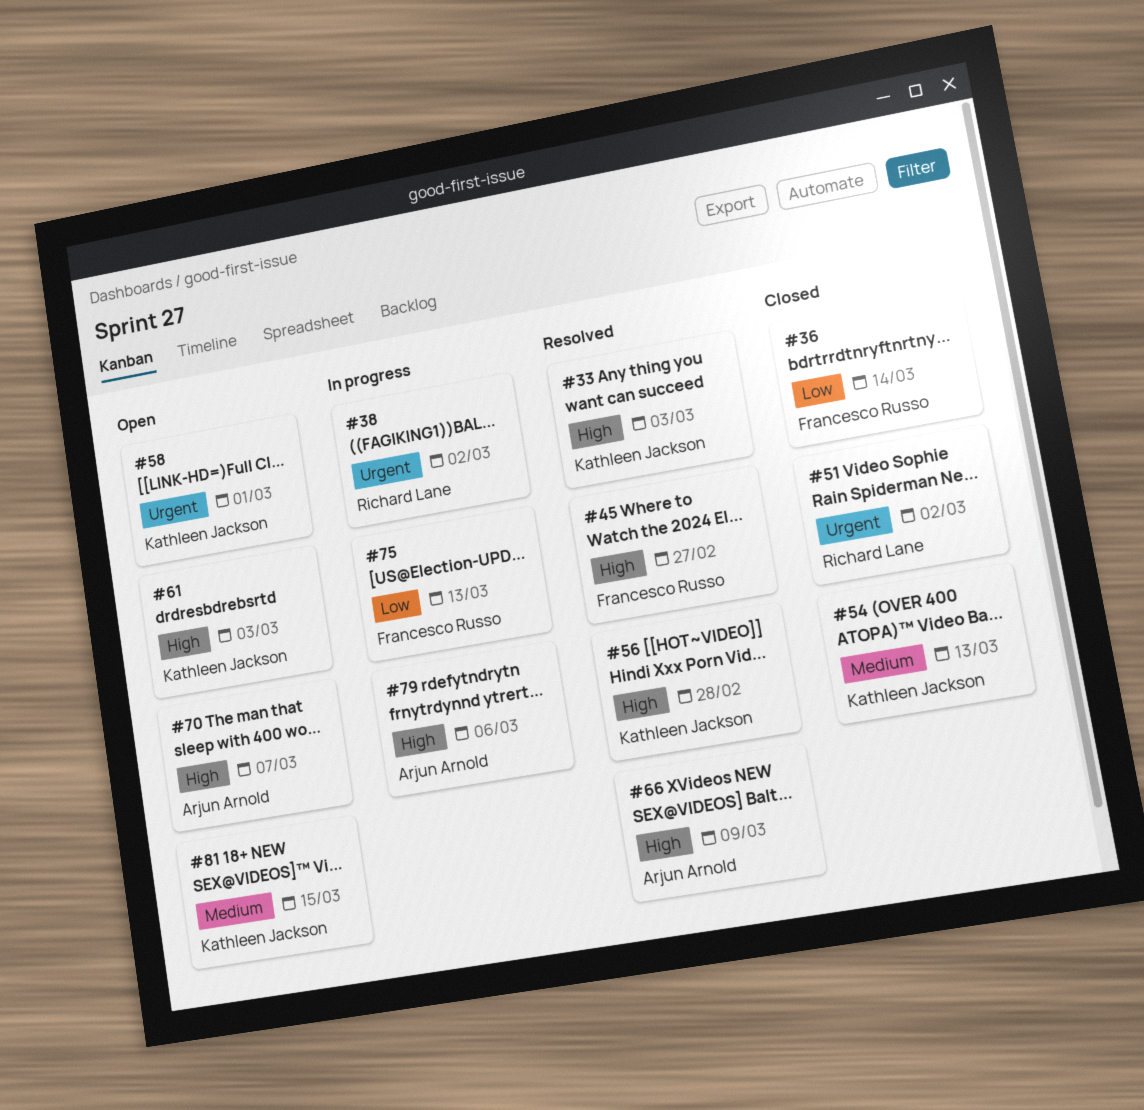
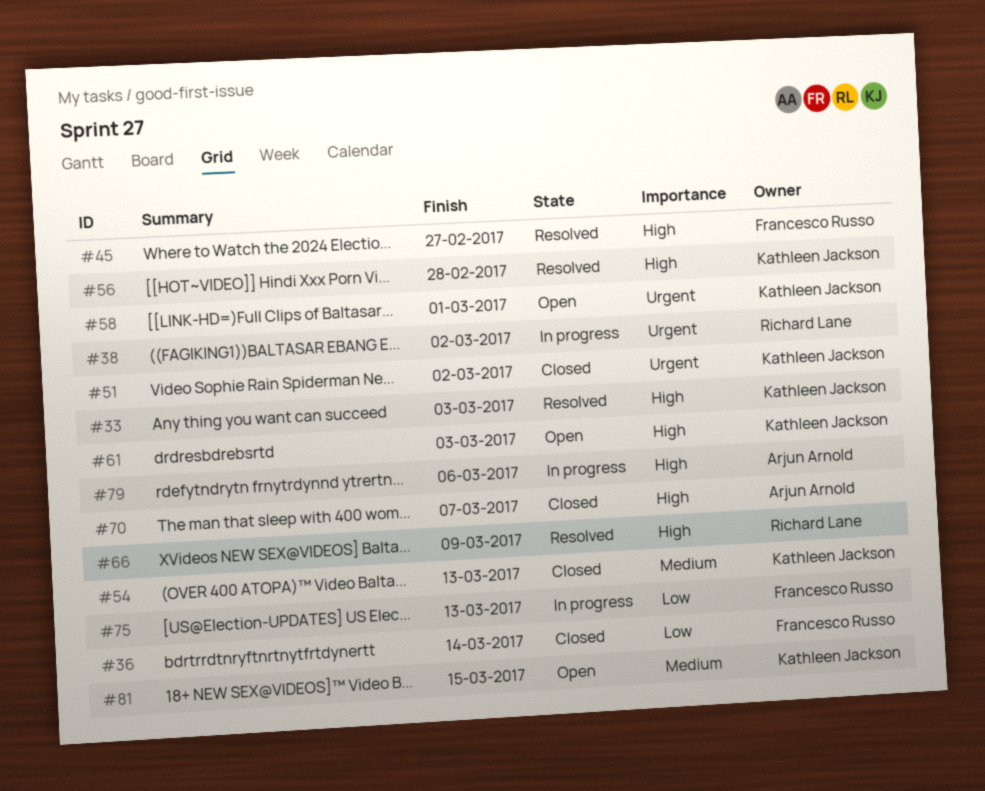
#51, owner: Richard Lane -> Kathleen Jackson
#66, owner: Arjun Arnold -> Richard Lane
#70, status: Open -> Closed

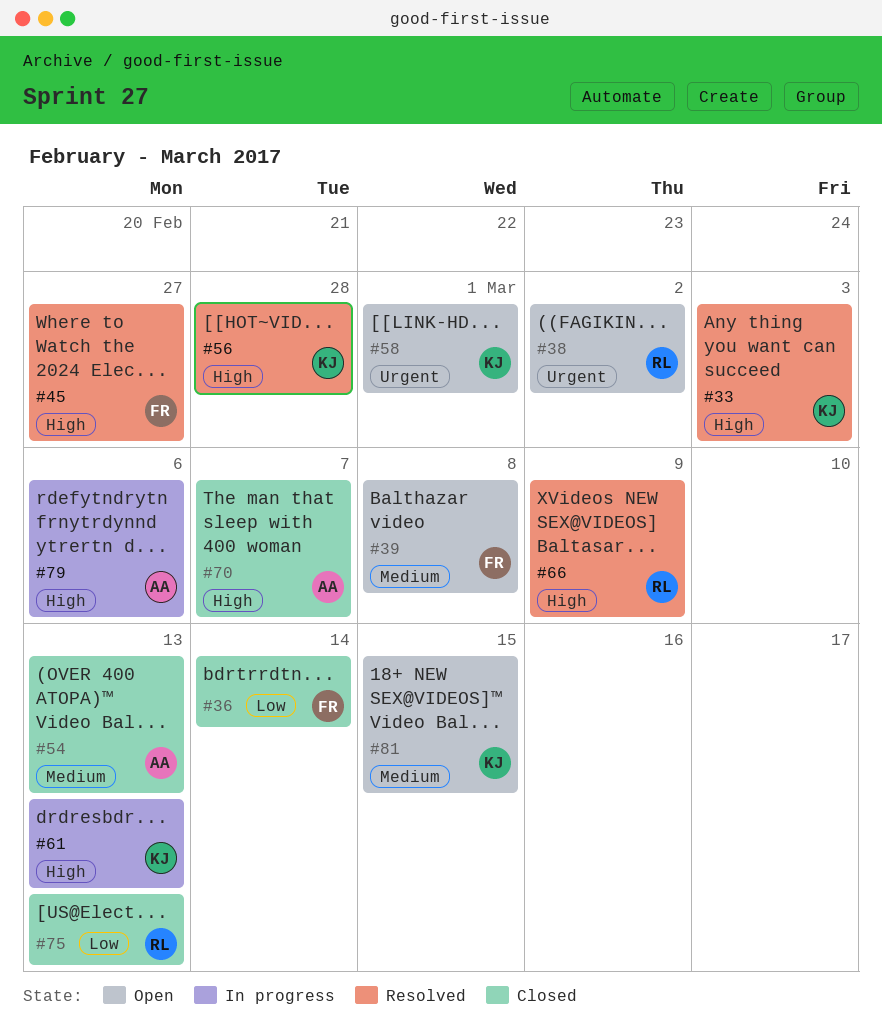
#38, status: In progress -> Open
#39: none -> present
#51: present -> none
#54, owner: Kathleen Jackson -> Arjun Arnold
#61, status: Open -> In progress
#61, due: Mar 3 -> Mar 13
#75, status: In progress -> Closed
#75, owner: Francesco Russo -> Richard Lane

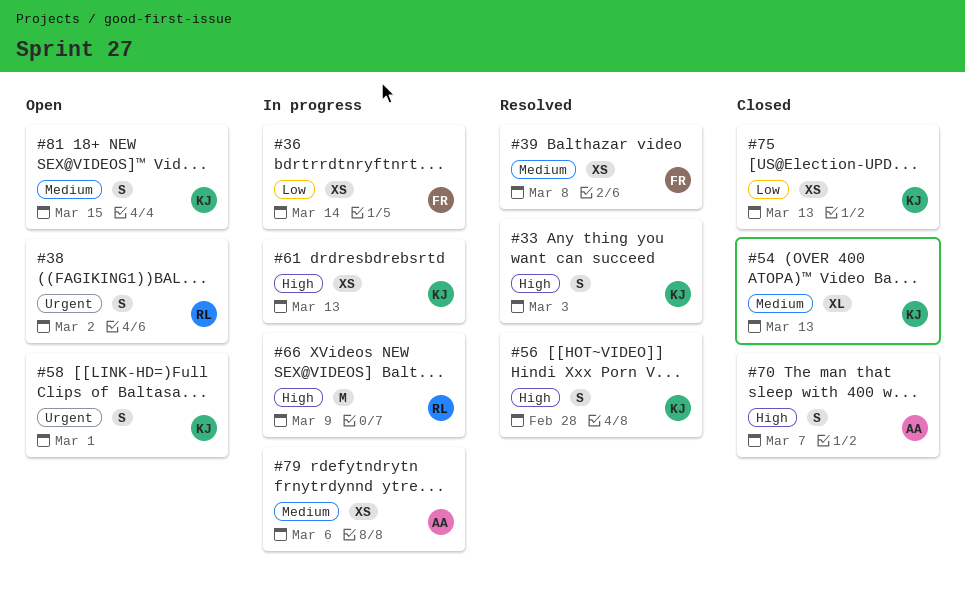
#36, status: Closed -> In progress
#39, status: Open -> Resolved
#45: present -> none
#54, owner: AA -> KJ
#66, status: Resolved -> In progress
#75, owner: RL -> KJ
#79, priority: High -> Medium

